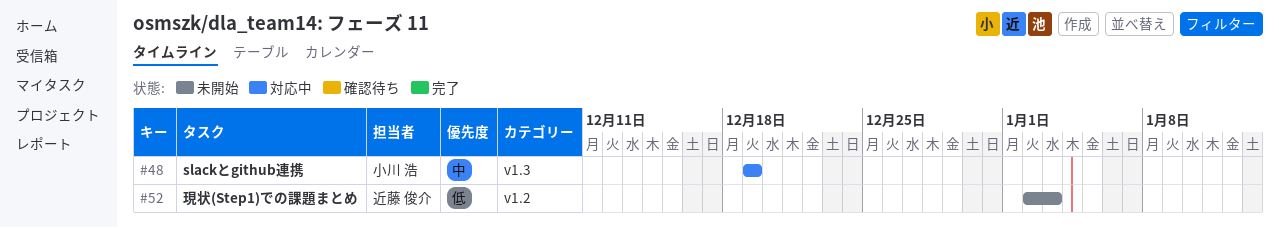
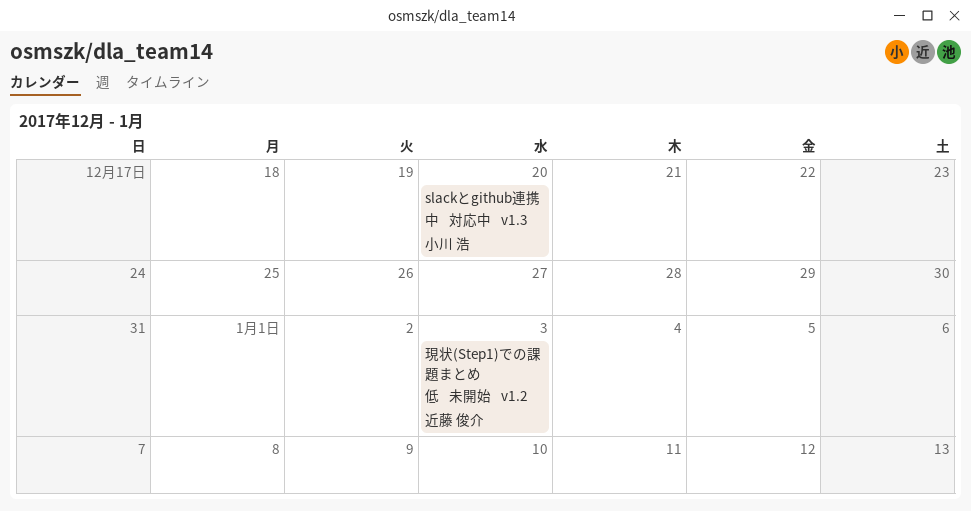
slackとgithub連携, due: Dec 19 -> Dec 20

